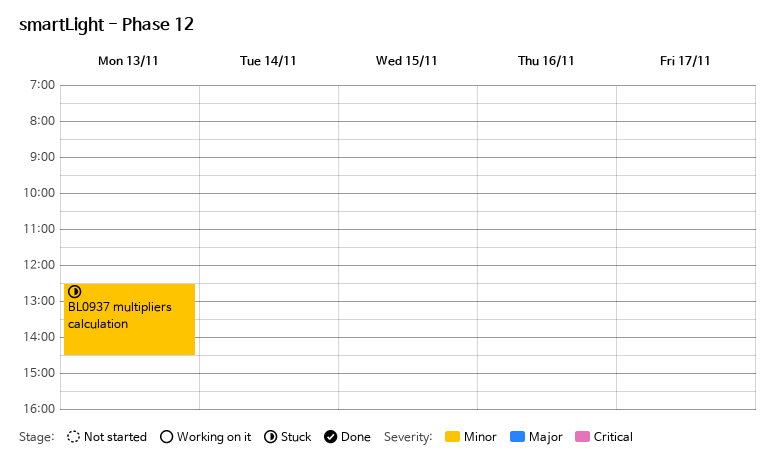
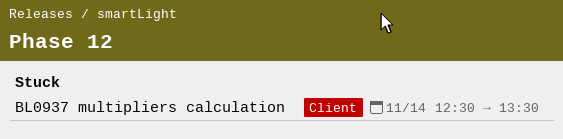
BL0937 multipliers calculation, day: Nov 13 -> Nov 14
BL0937 multipliers calculation, ends: 14:30 -> 13:30

